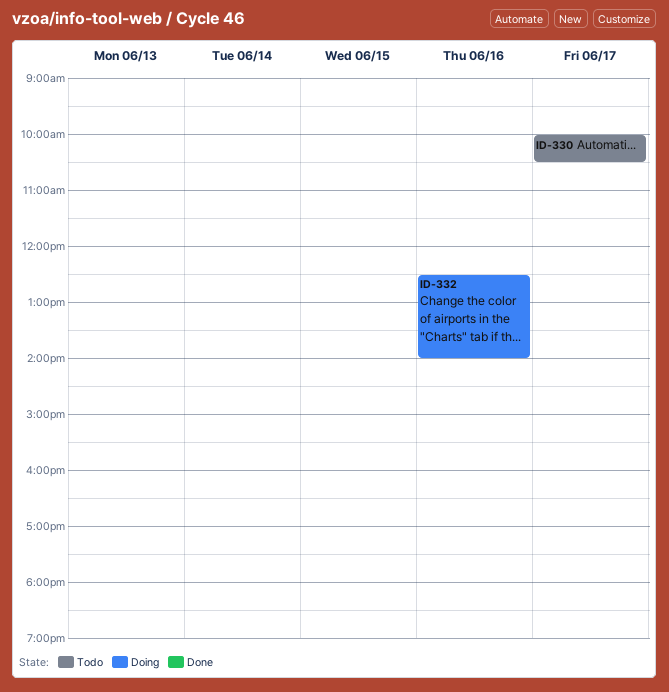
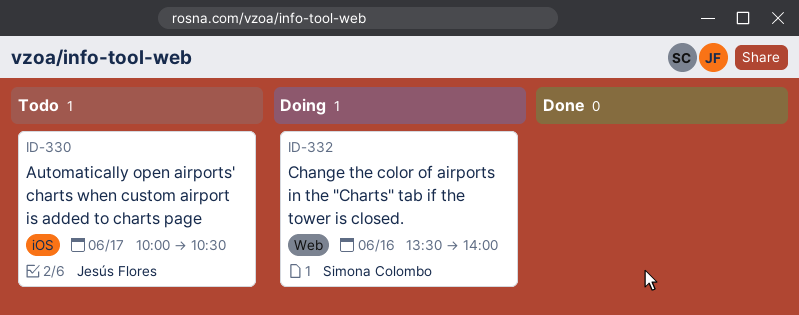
ID-332, begins: 12:30 -> 13:30

